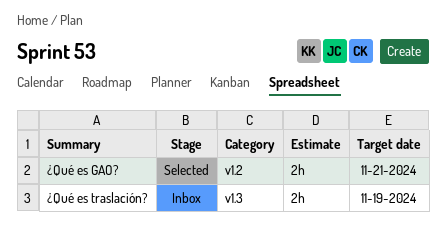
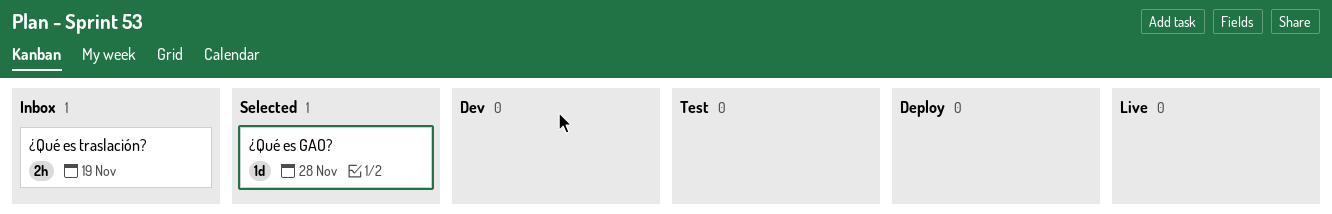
¿Qué es GAO?, estimate: 2h -> 1d
¿Qué es GAO?, due: Nov 21 -> Nov 28

